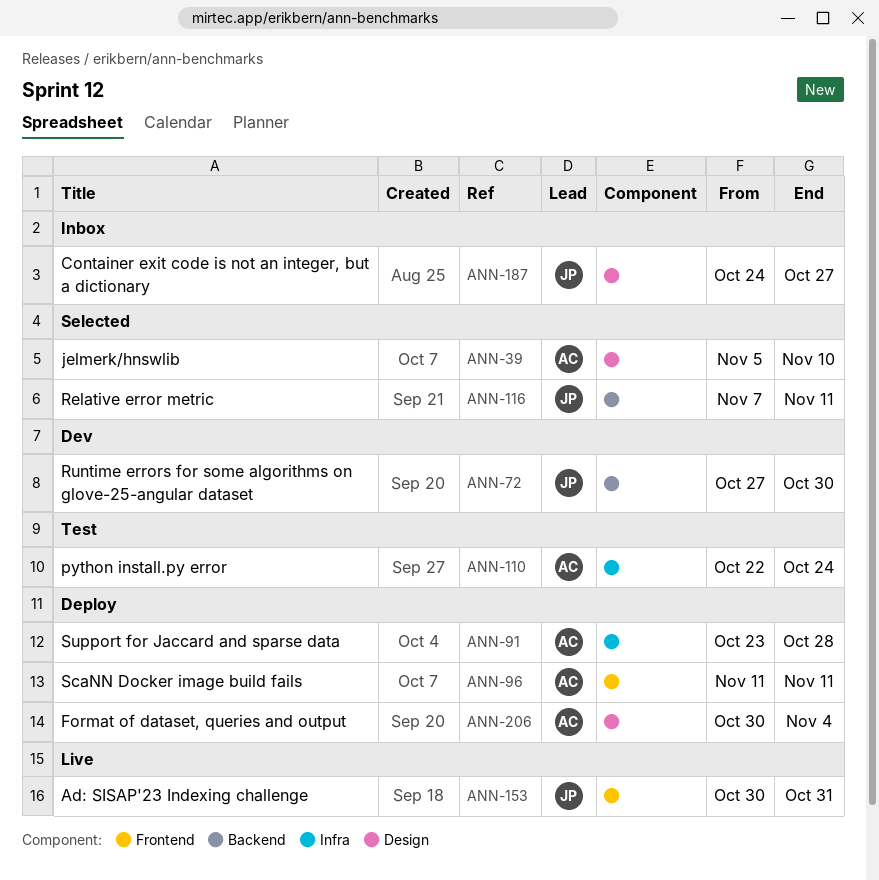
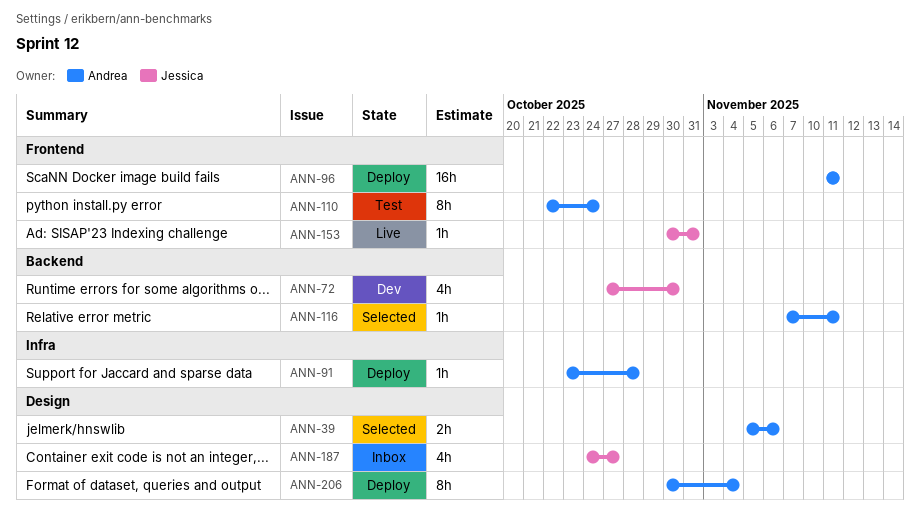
ANN-39, due: Nov 10 -> Nov 6
ANN-110, label: Infra -> Frontend
ANN-116, owner: Jessica -> Andrea

